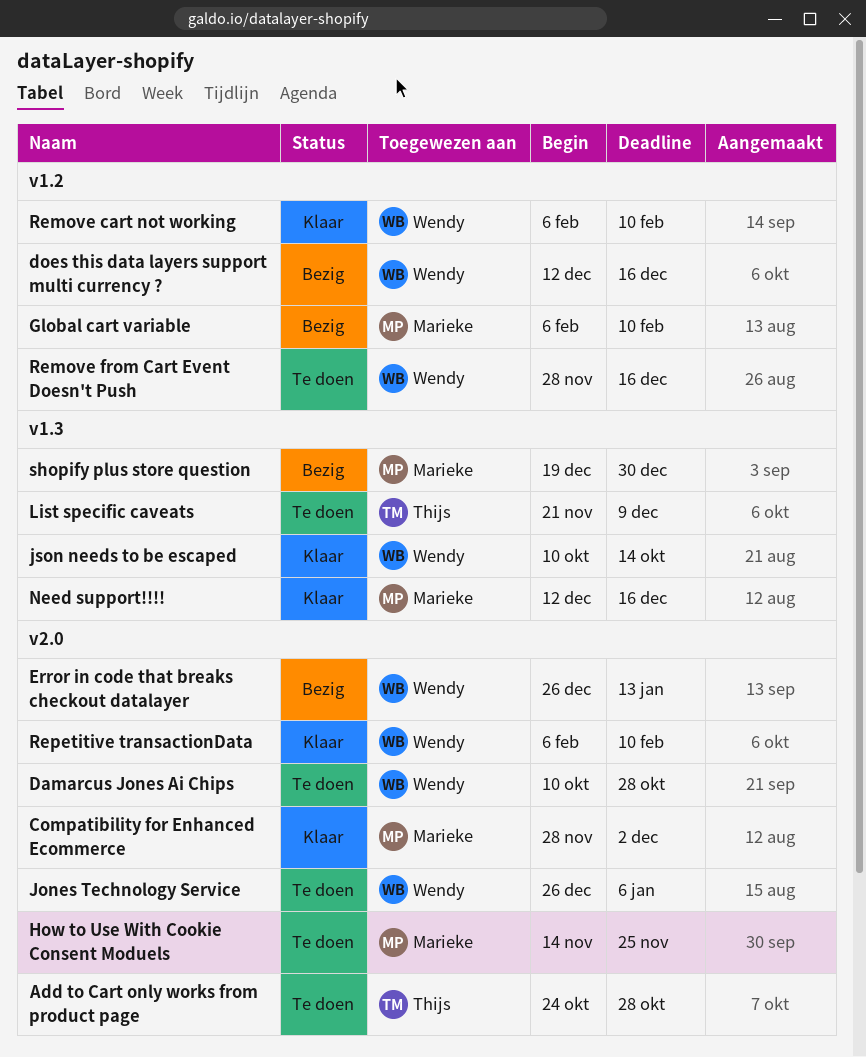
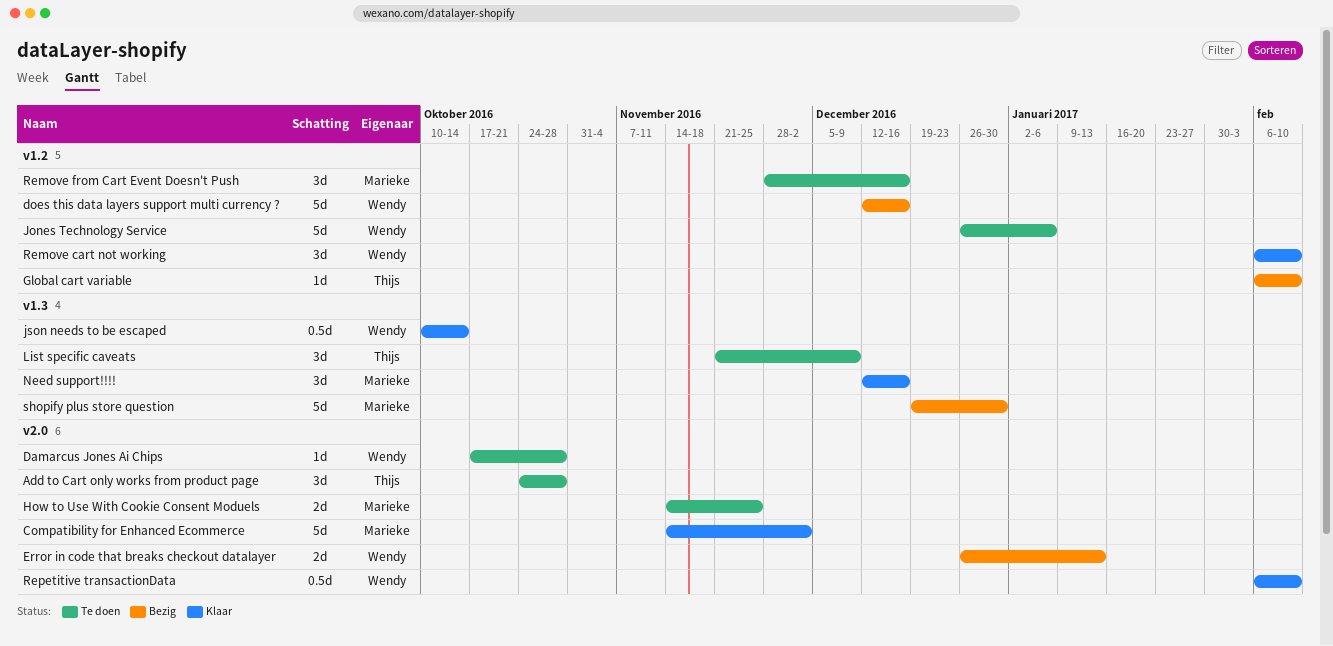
Compatibility for Enhanced Ecommerce, start: Nov 28 -> Nov 14
Damarcus Jones Ai Chips, start: Oct 10 -> Oct 17
Global cart variable, owner: Marieke -> Thijs
Jones Technology Service, label: v2.0 -> v1.2
Remove from Cart Event Doesn't Push, owner: Wendy -> Marieke

